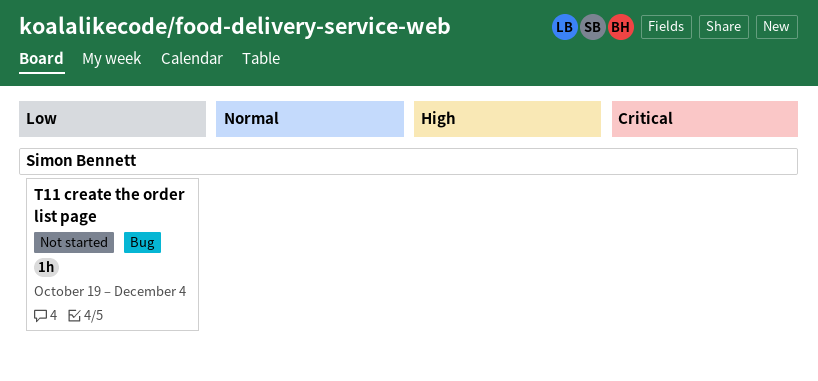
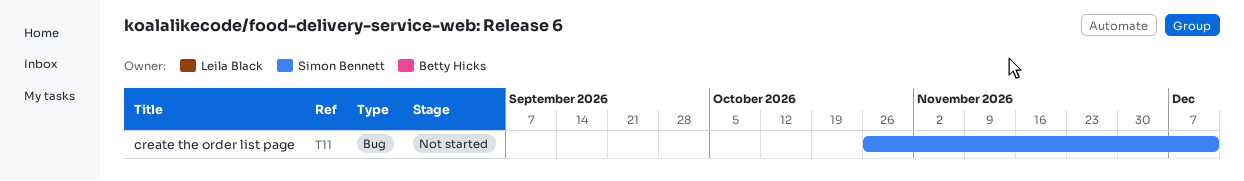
T11, start: Oct 19 -> Oct 26
T11, due: Dec 4 -> Dec 11

